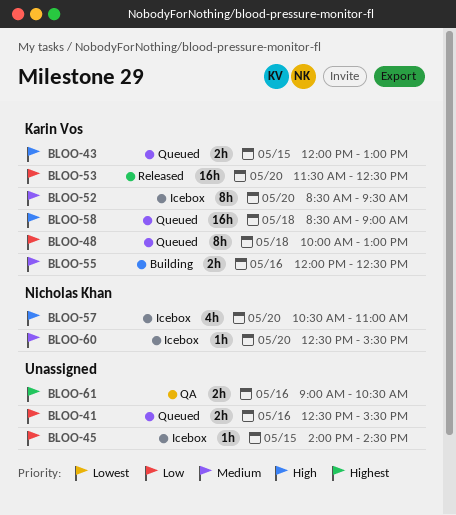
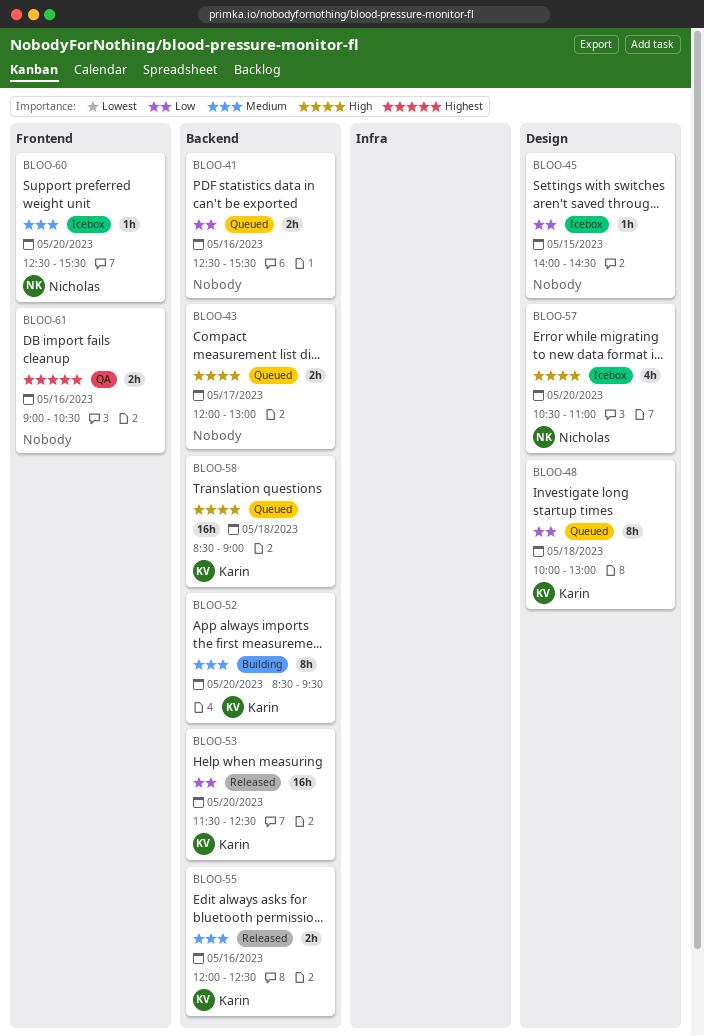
BLOO-43, owner: Karin Vos -> none
BLOO-43, day: May 15 -> May 17
BLOO-52, status: Icebox -> Building
BLOO-55, status: Building -> Released

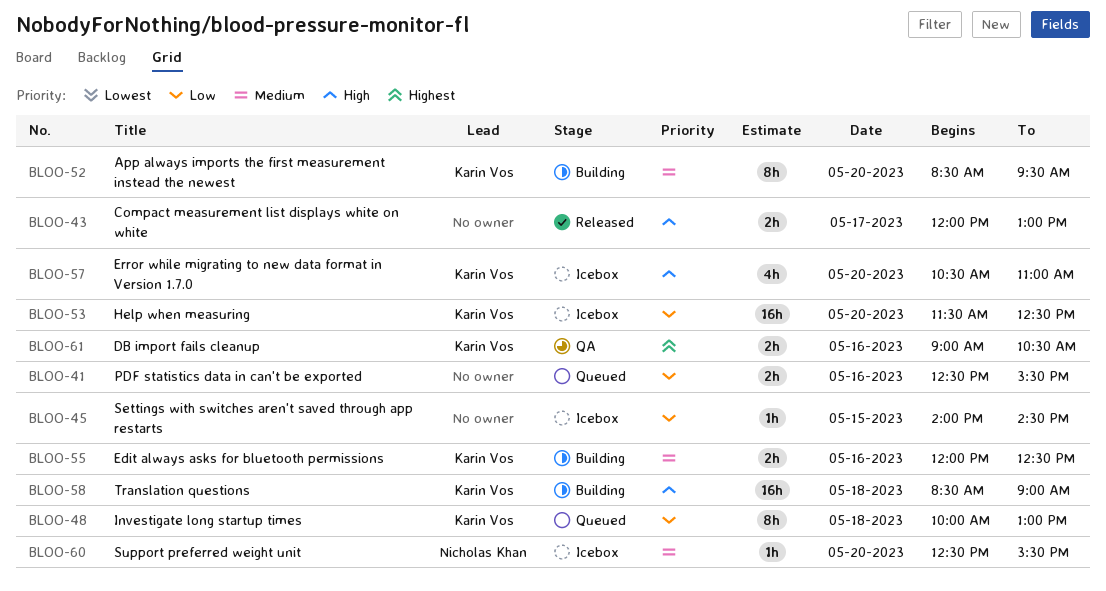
BLOO-43, status: Queued -> Released
BLOO-53, status: Released -> Icebox
BLOO-55, status: Released -> Building
BLOO-57, owner: Nicholas Khan -> Karin Vos
BLOO-58, status: Queued -> Building
BLOO-61, owner: none -> Karin Vos

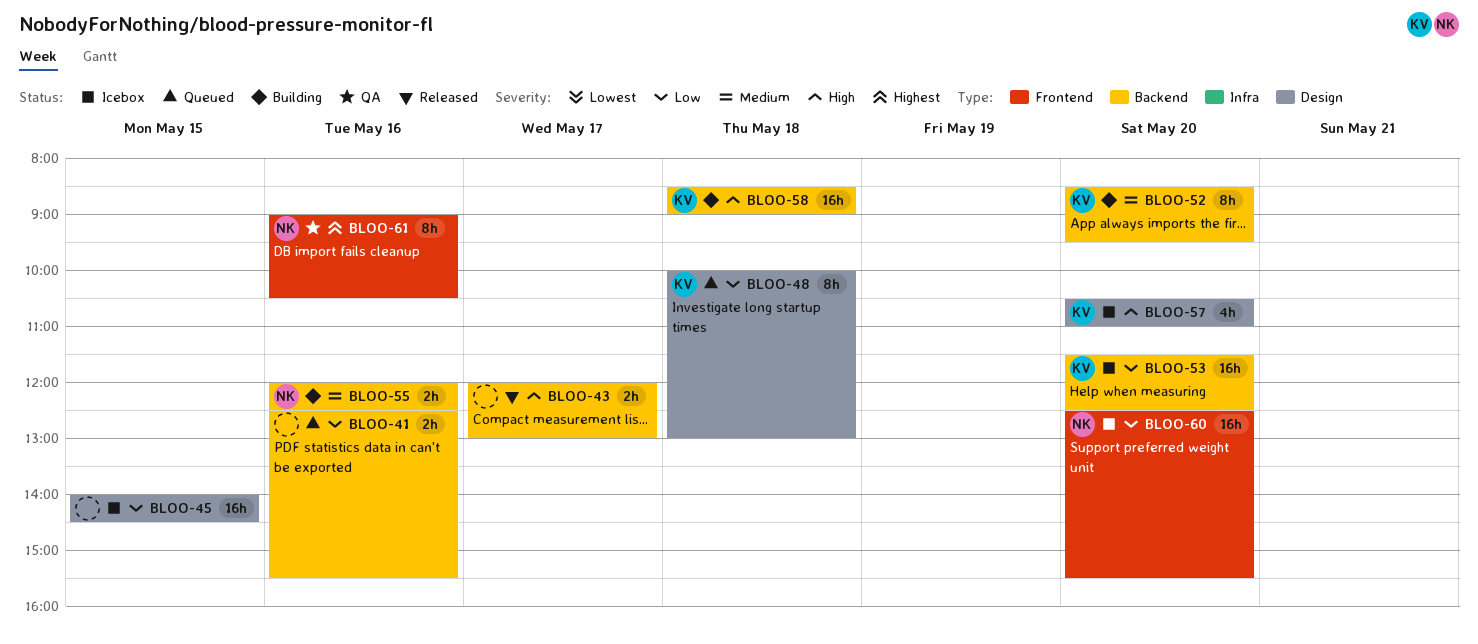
BLOO-45, estimate: 1h -> 16h
BLOO-55, owner: Karin Vos -> Nicholas Khan
BLOO-60, priority: Medium -> Low
BLOO-60, estimate: 1h -> 16h
BLOO-61, owner: Karin Vos -> Nicholas Khan
BLOO-61, estimate: 2h -> 8h

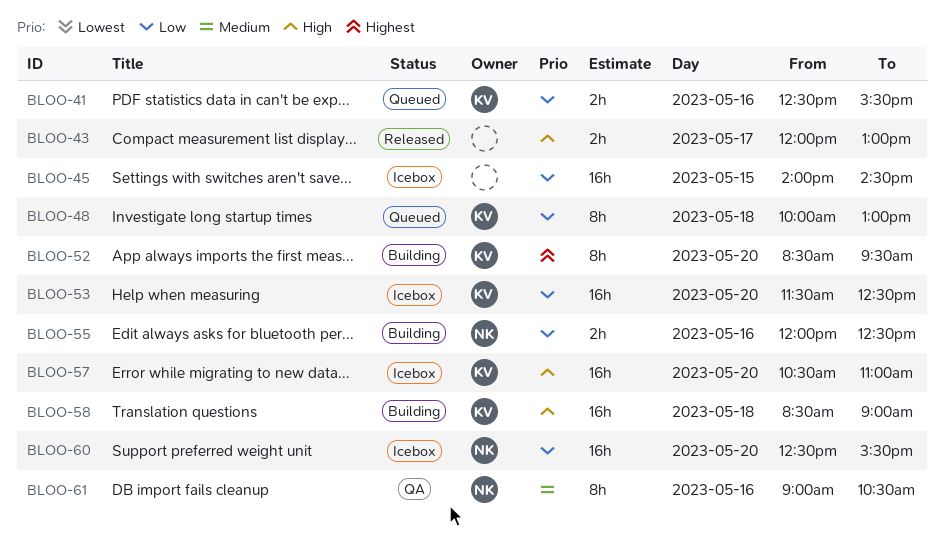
BLOO-41, owner: none -> KV
BLOO-52, priority: Medium -> Highest
BLOO-55, priority: Medium -> Low
BLOO-57, estimate: 4h -> 16h
BLOO-61, priority: Highest -> Medium

